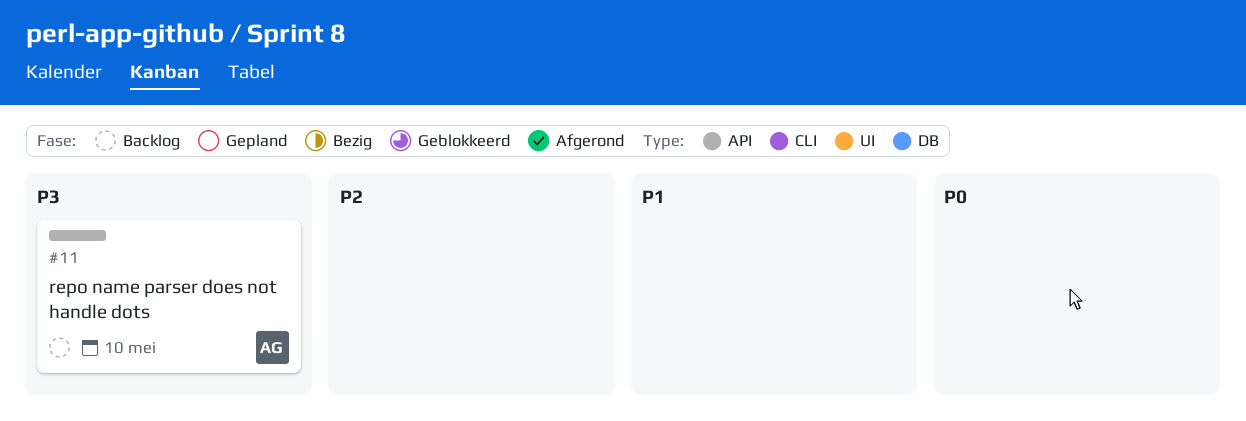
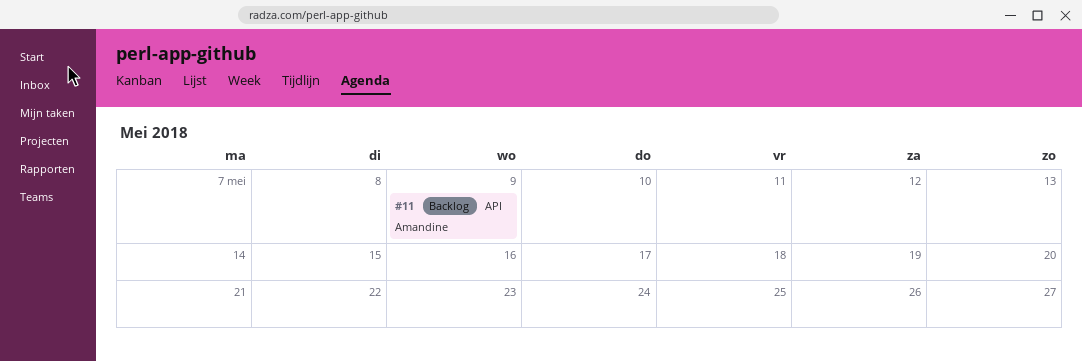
#11, due: May 10 -> May 9

